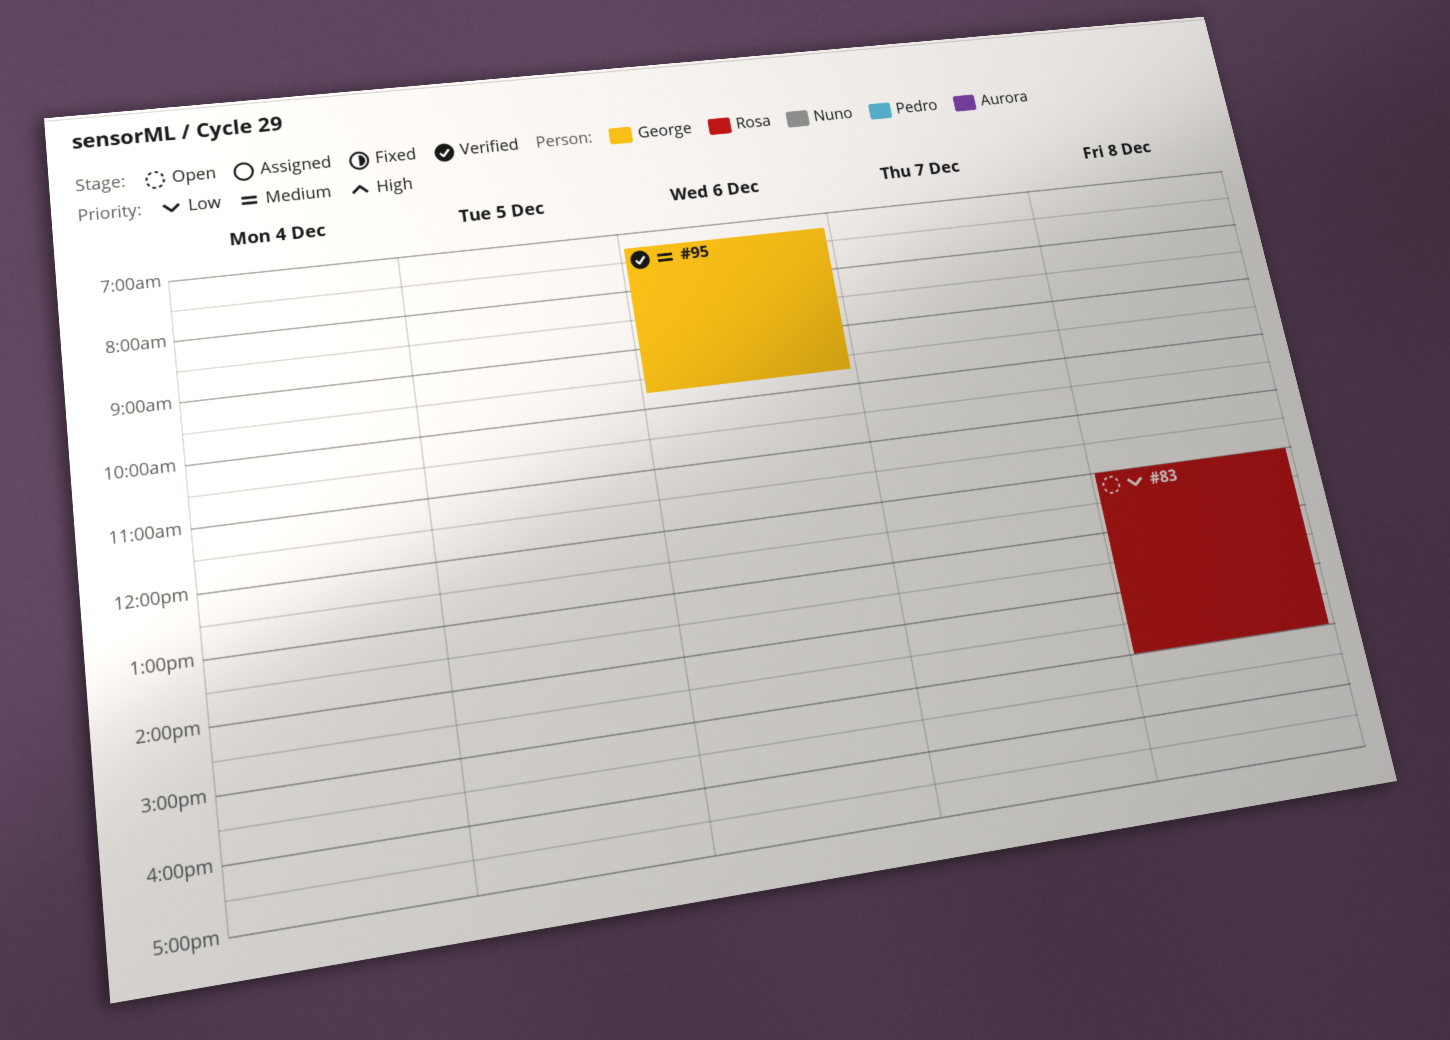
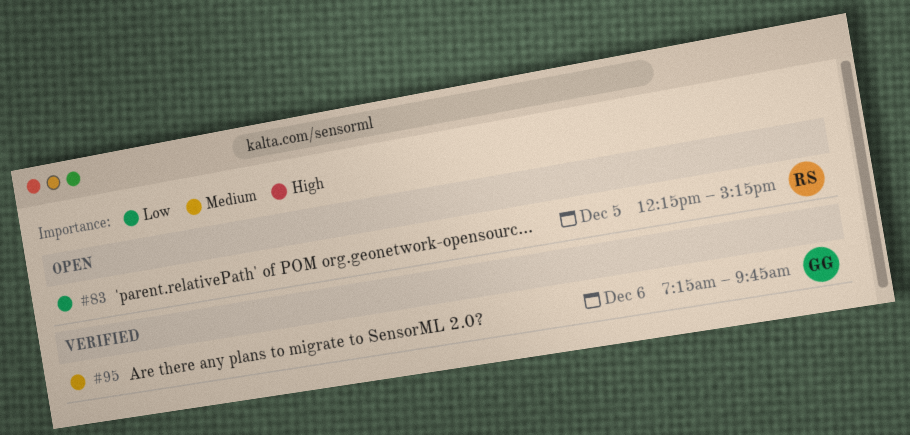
#83, day: Dec 8 -> Dec 5
#83, begins: 12:00 -> 12:15
#83, ends: 15:00 -> 15:15

